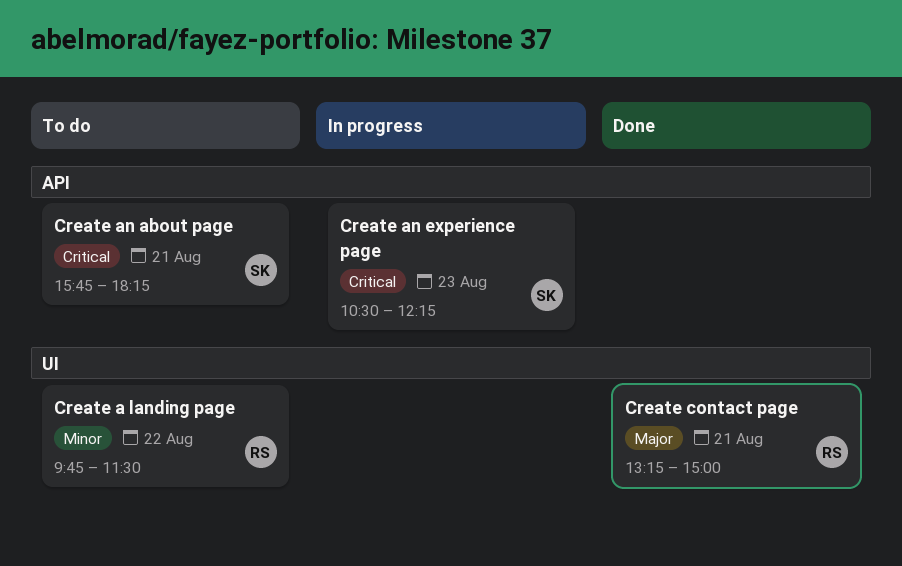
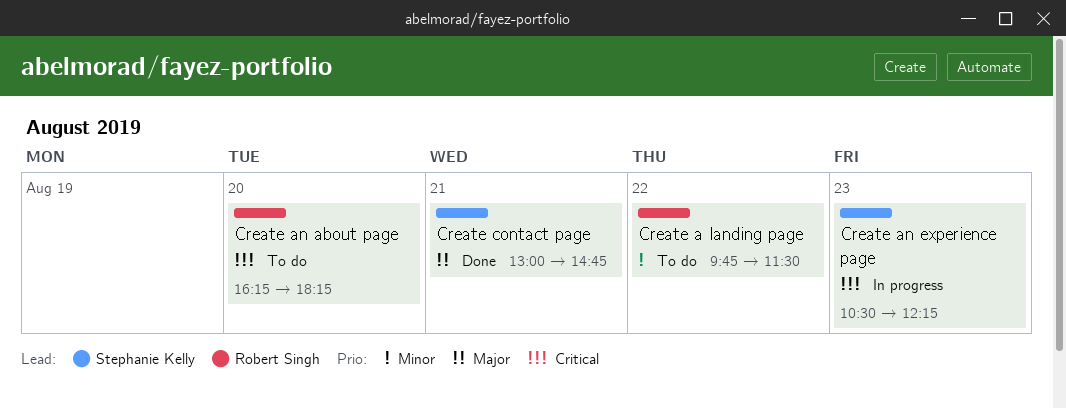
Create an about page, owner: Stephanie Kelly -> Robert Singh
Create an about page, day: Aug 21 -> Aug 20
Create an about page, begins: 15:45 -> 16:15
Create contact page, owner: Robert Singh -> Stephanie Kelly
Create contact page, begins: 13:15 -> 13:00
Create contact page, ends: 15:00 -> 14:45

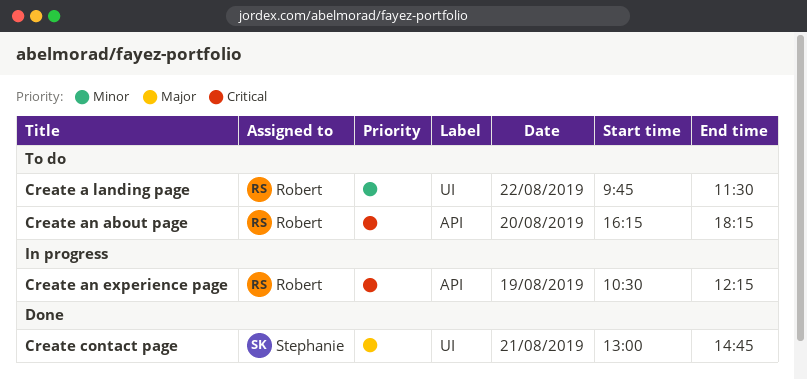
Create an experience page, owner: Stephanie Kelly -> Robert Singh
Create an experience page, day: Aug 23 -> Aug 19

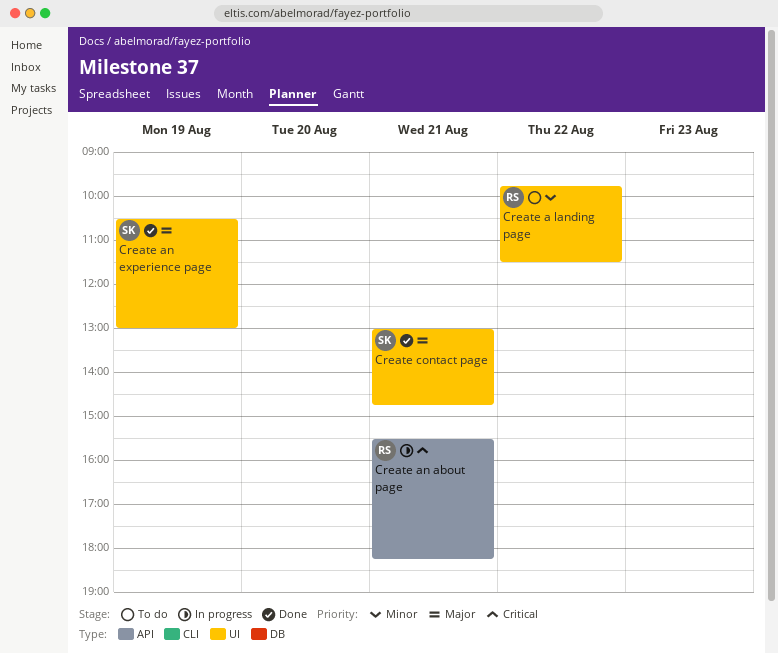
Create an about page, status: To do -> In progress
Create an about page, day: Aug 20 -> Aug 21
Create an about page, begins: 16:15 -> 15:30
Create an experience page, status: In progress -> Done
Create an experience page, owner: Robert -> Stephanie
Create an experience page, priority: Critical -> Major
Create an experience page, label: API -> UI
Create an experience page, ends: 12:15 -> 13:00

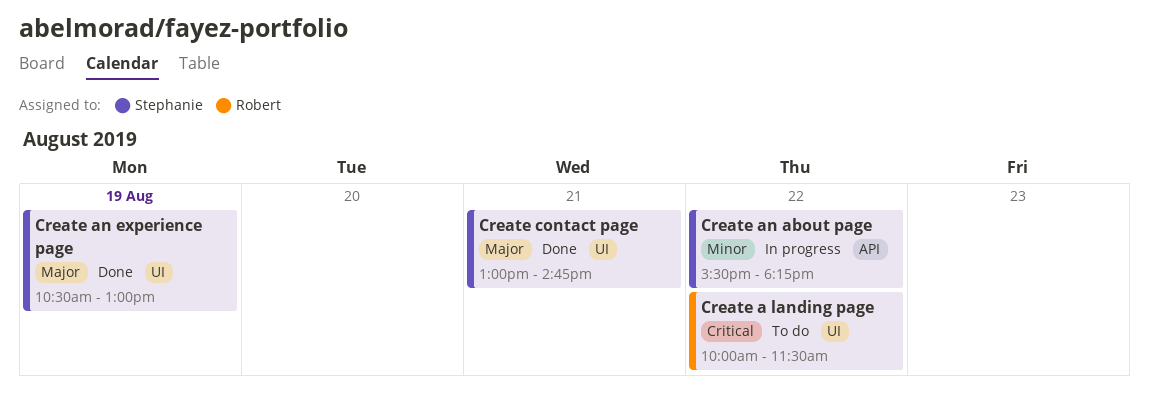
Create a landing page, priority: Minor -> Critical
Create a landing page, begins: 09:45 -> 10:00
Create an about page, owner: Robert -> Stephanie
Create an about page, priority: Critical -> Minor
Create an about page, day: Aug 21 -> Aug 22

